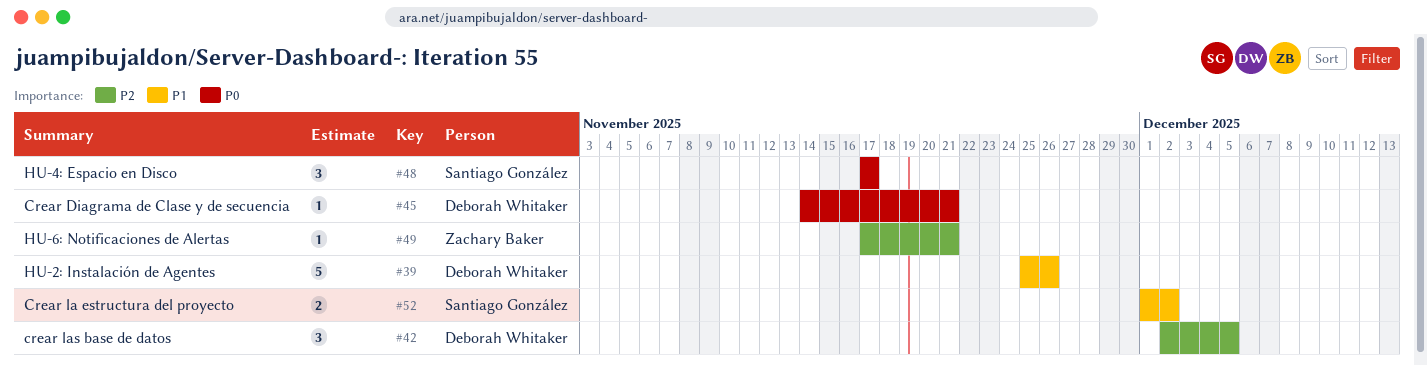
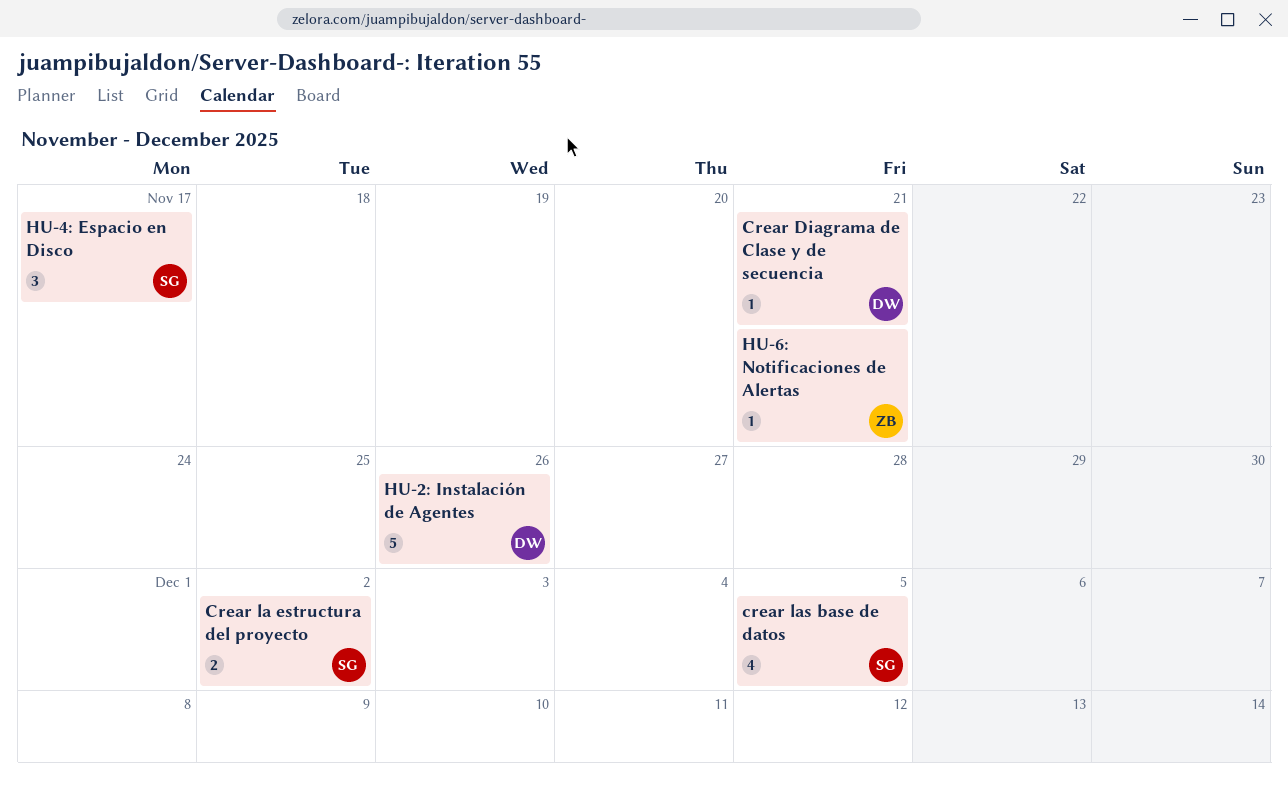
crear las base de datos, owner: Deborah Whitaker -> Santiago González
crear las base de datos, estimate: 3 -> 4

